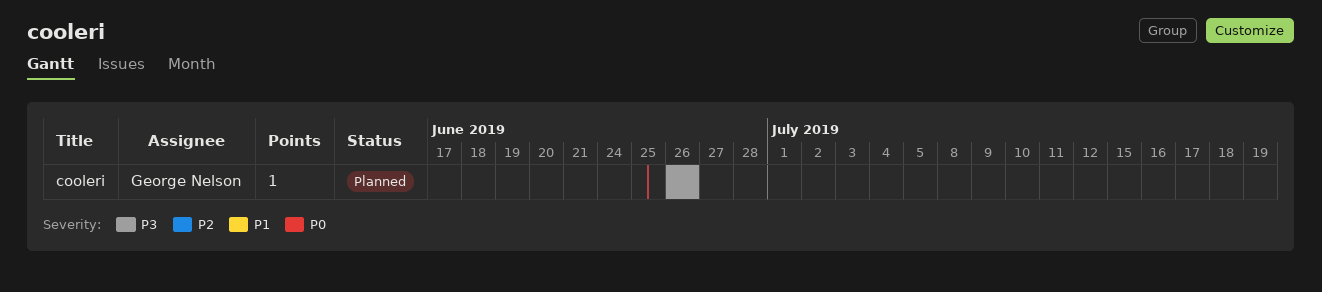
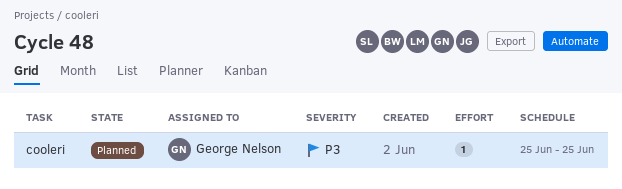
cooleri, start: Jun 26 -> Jun 25
cooleri, due: Jun 26 -> Jun 25

